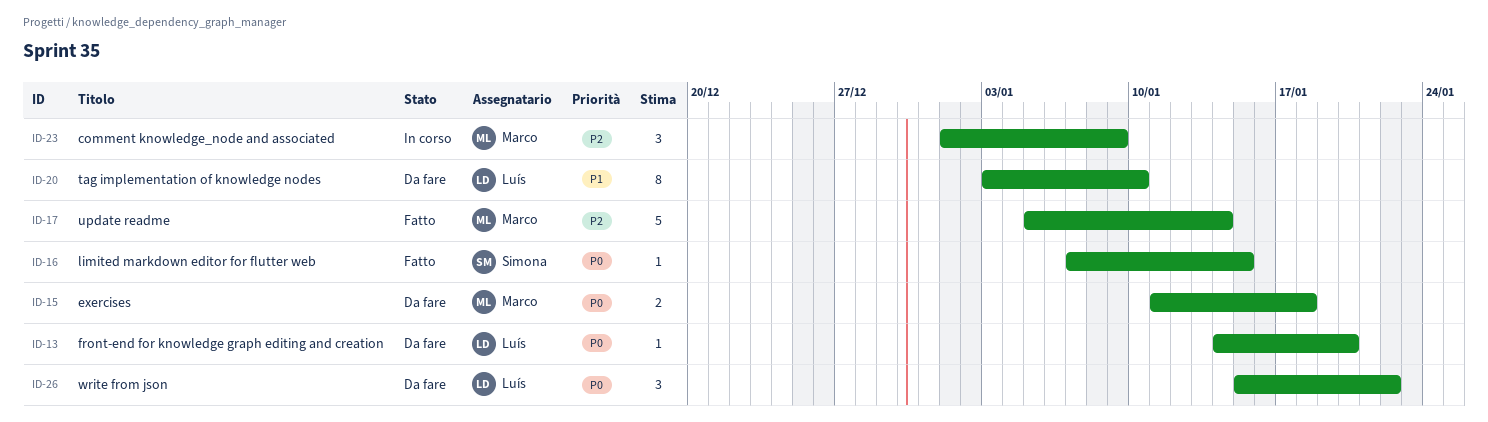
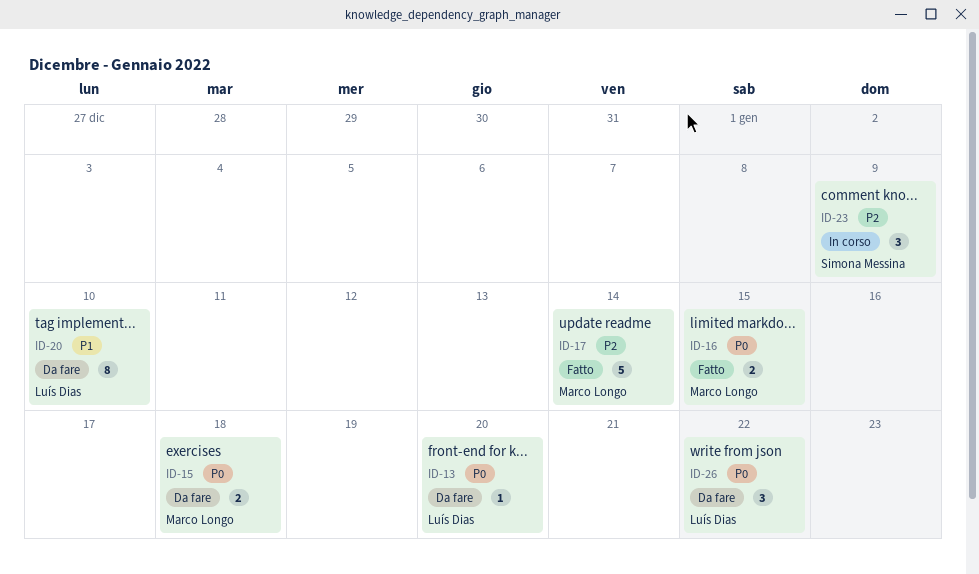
ID-16, owner: Simona Messina -> Marco Longo
ID-16, estimate: 1 -> 2
ID-23, owner: Marco Longo -> Simona Messina

